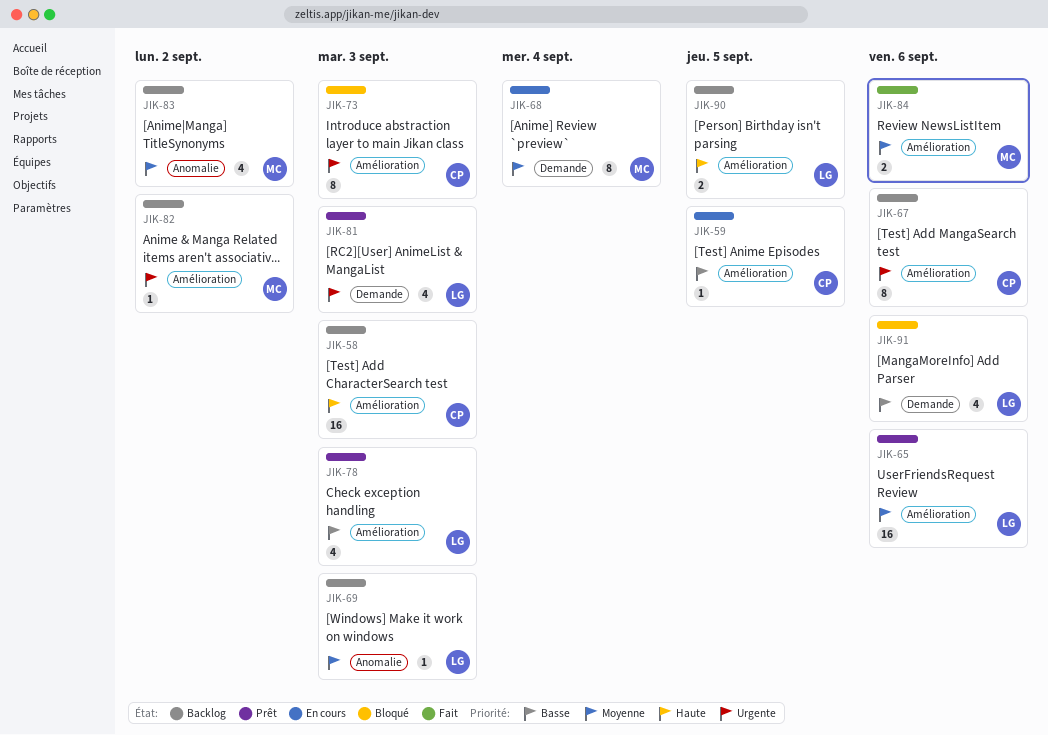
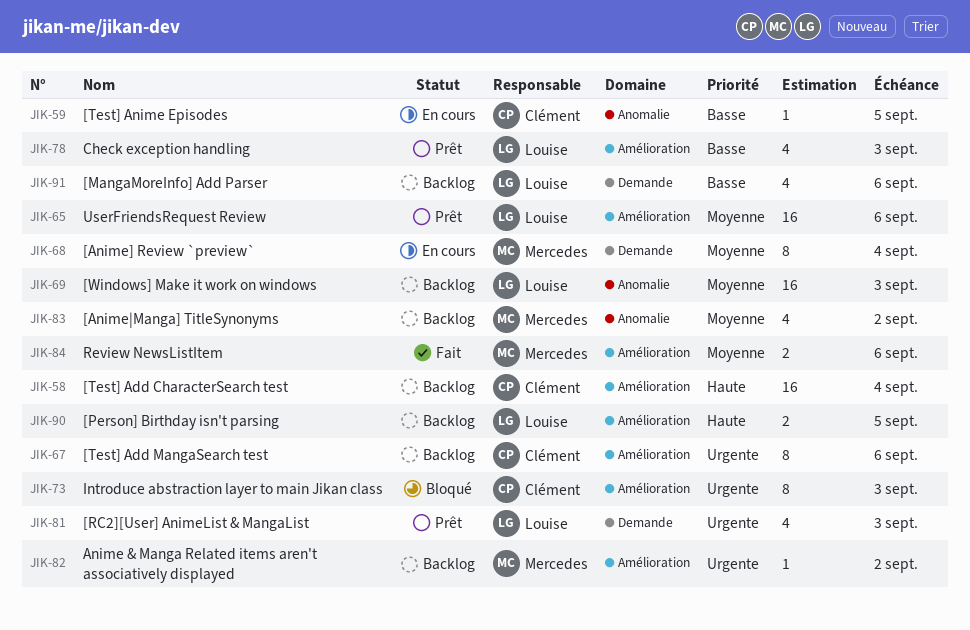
JIK-58, due: Sep 3 -> Sep 4
JIK-59, label: Amélioration -> Anomalie
JIK-69, estimate: 1 -> 16
JIK-91, status: Bloqué -> Backlog

